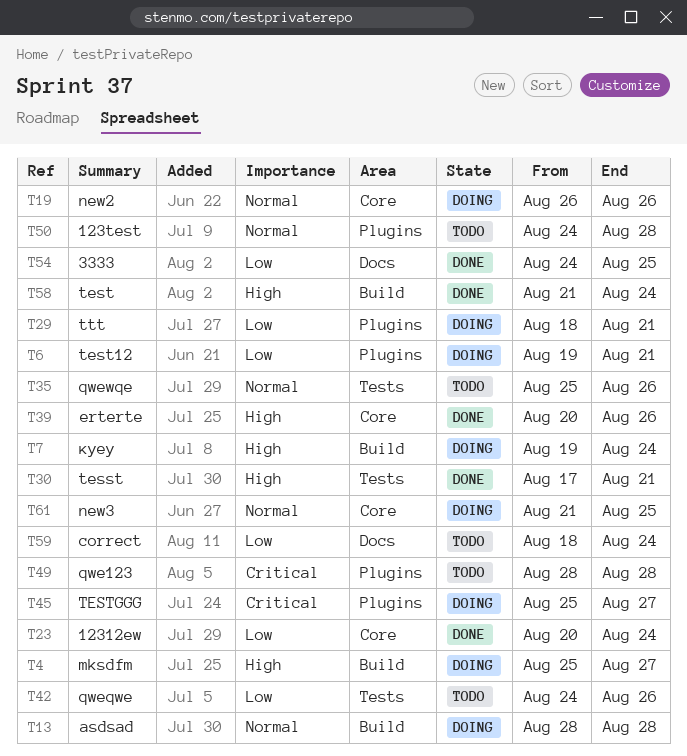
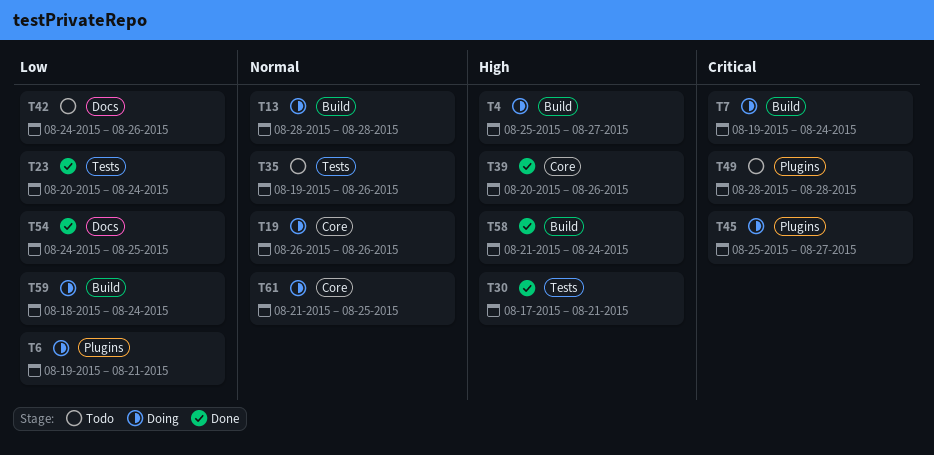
T7, priority: High -> Critical
T23, label: Core -> Tests
T29: present -> none
T35, start: Aug 25 -> Aug 19
T42, label: Tests -> Docs
T50: present -> none
T59, status: Todo -> Doing
T59, label: Docs -> Build

